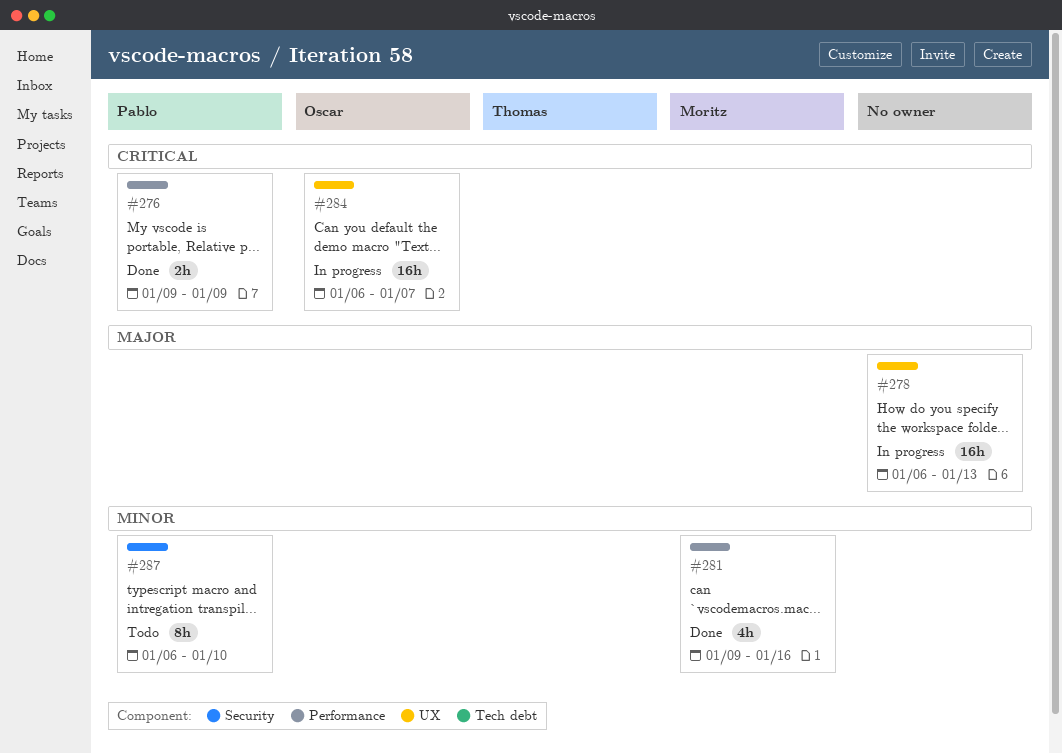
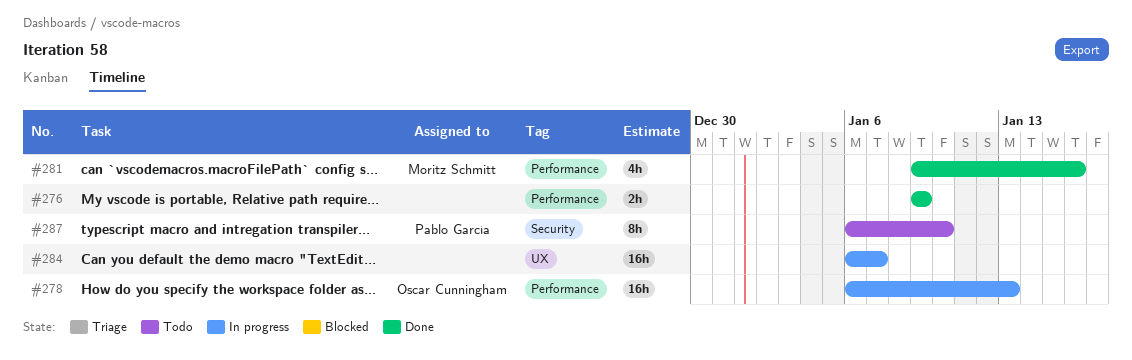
#276, owner: Pablo García -> none
#278, owner: none -> Oscar Cunningham
#278, label: UX -> Performance
#284, owner: Oscar Cunningham -> none

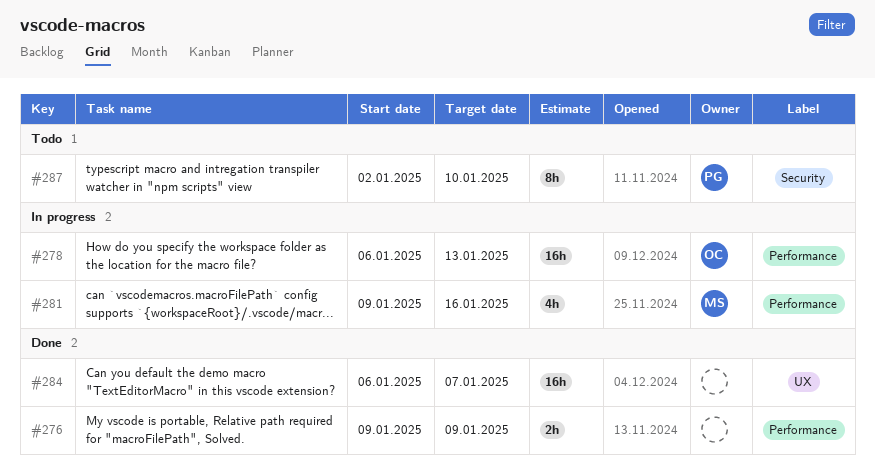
#281, status: Done -> In progress
#284, status: In progress -> Done
#287, start: Jan 6 -> Jan 2

